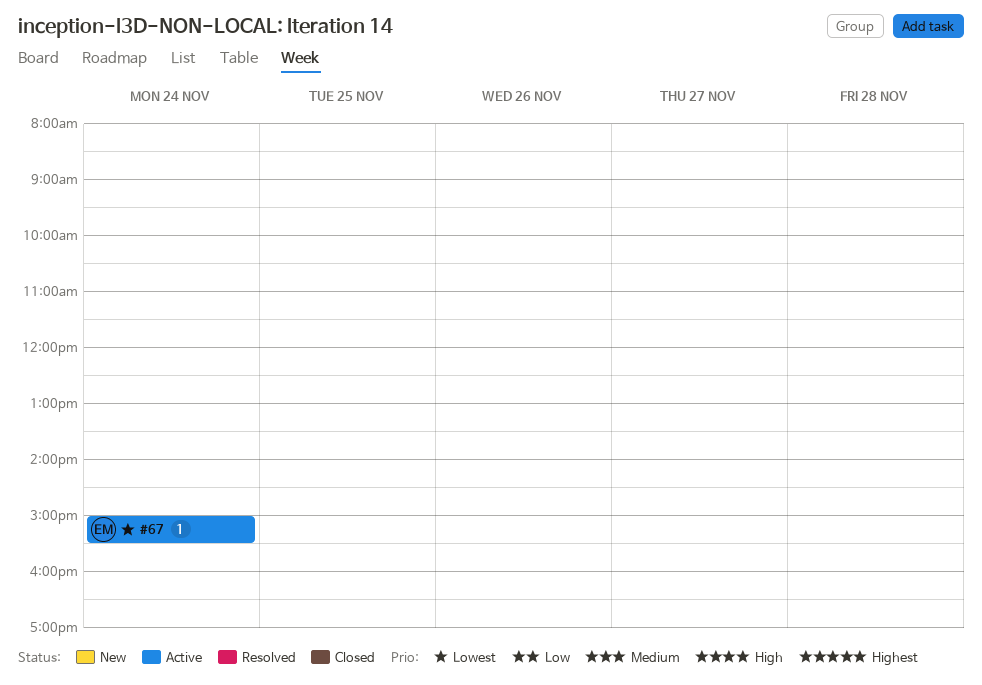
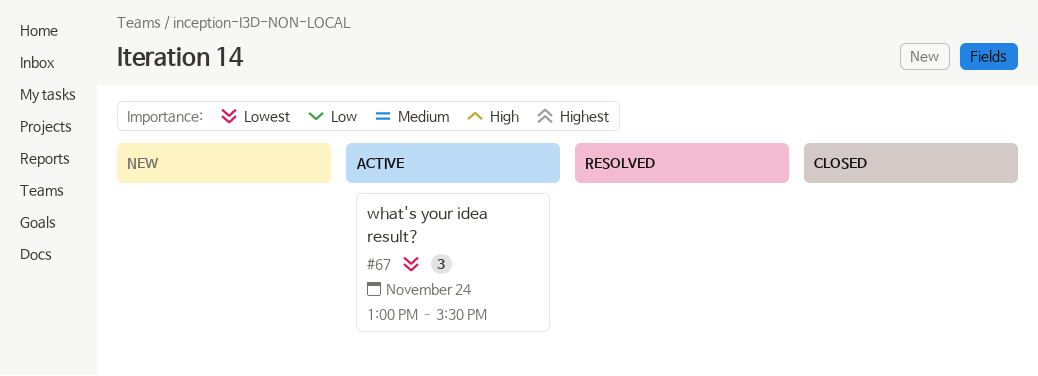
#67, estimate: 1 -> 3
#67, begins: 15:00 -> 13:00

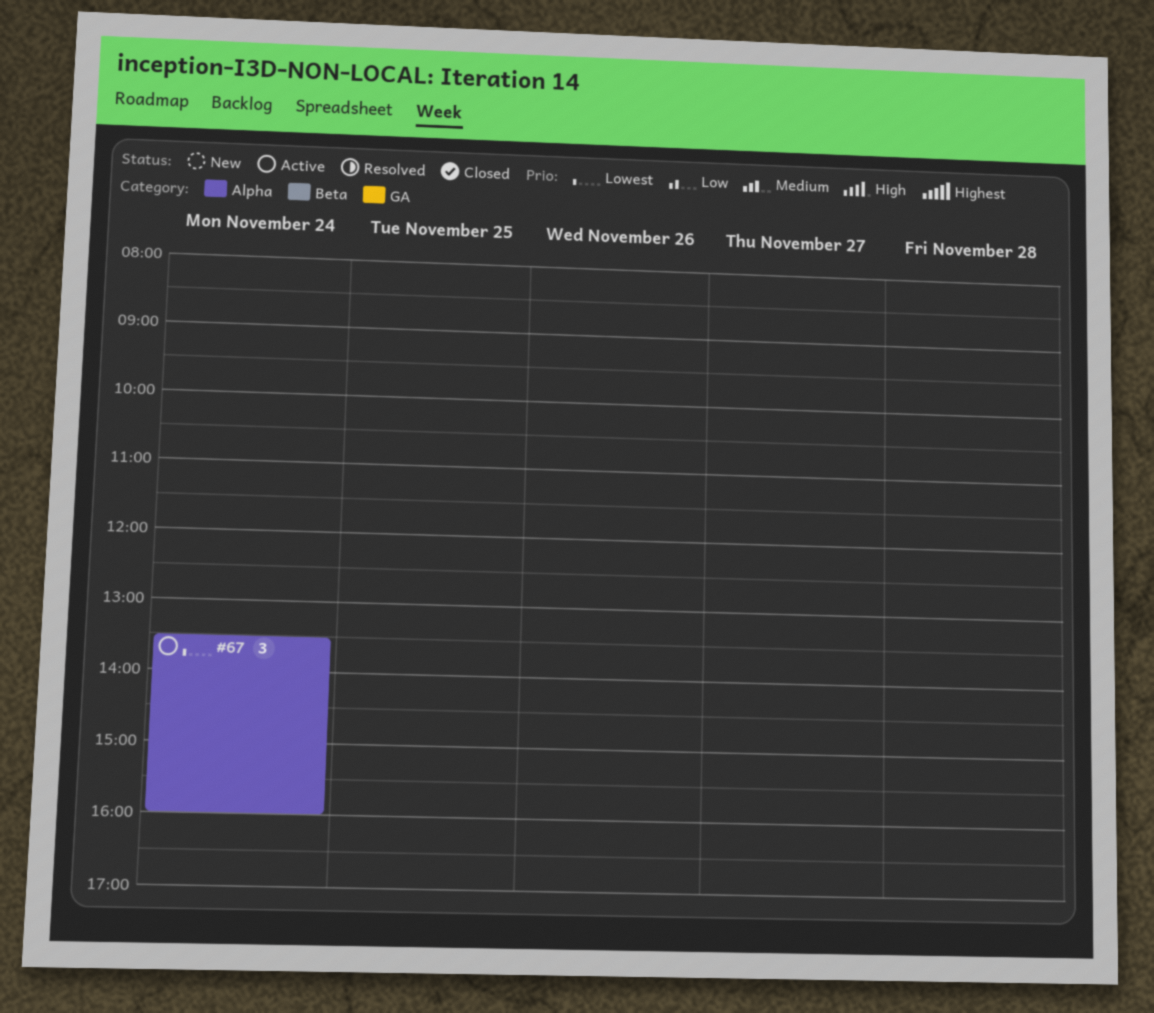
#67, begins: 13:00 -> 13:30
#67, ends: 15:30 -> 16:00

